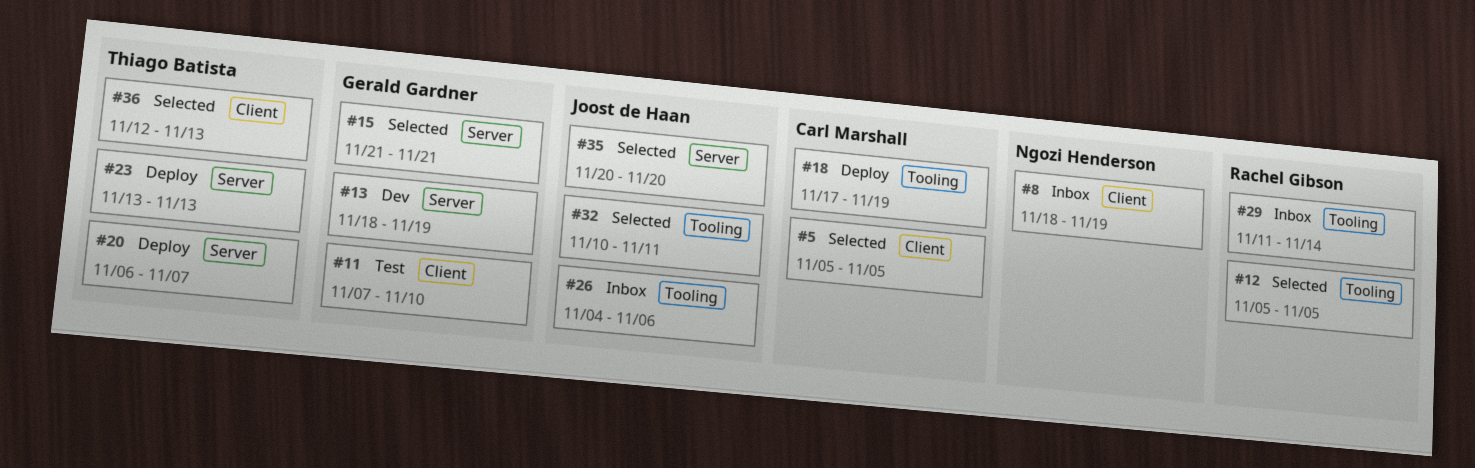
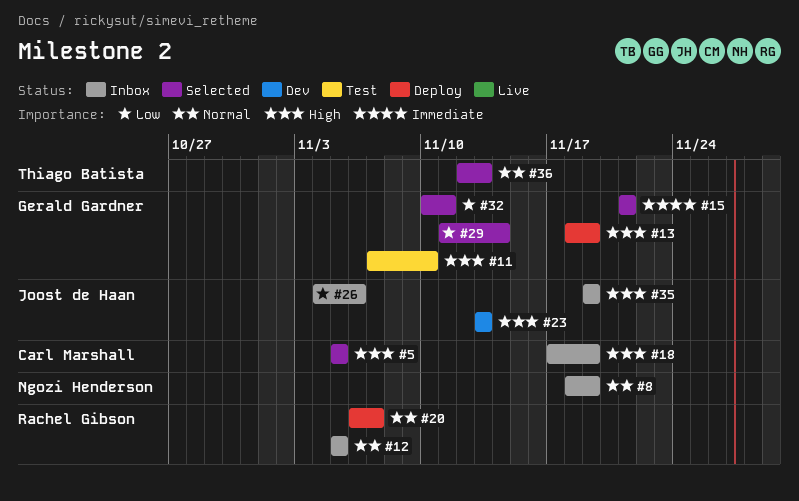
#12, status: Selected -> Inbox
#13, status: Dev -> Deploy
#18, status: Deploy -> Inbox
#20, owner: Thiago Batista -> Rachel Gibson
#23, status: Deploy -> Dev
#23, owner: Thiago Batista -> Joost de Haan
#29, status: Inbox -> Selected
#29, owner: Rachel Gibson -> Gerald Gardner
#32, owner: Joost de Haan -> Gerald Gardner
#35, status: Selected -> Inbox
#35, start: Nov 20 -> Nov 19
#35, due: Nov 20 -> Nov 19

